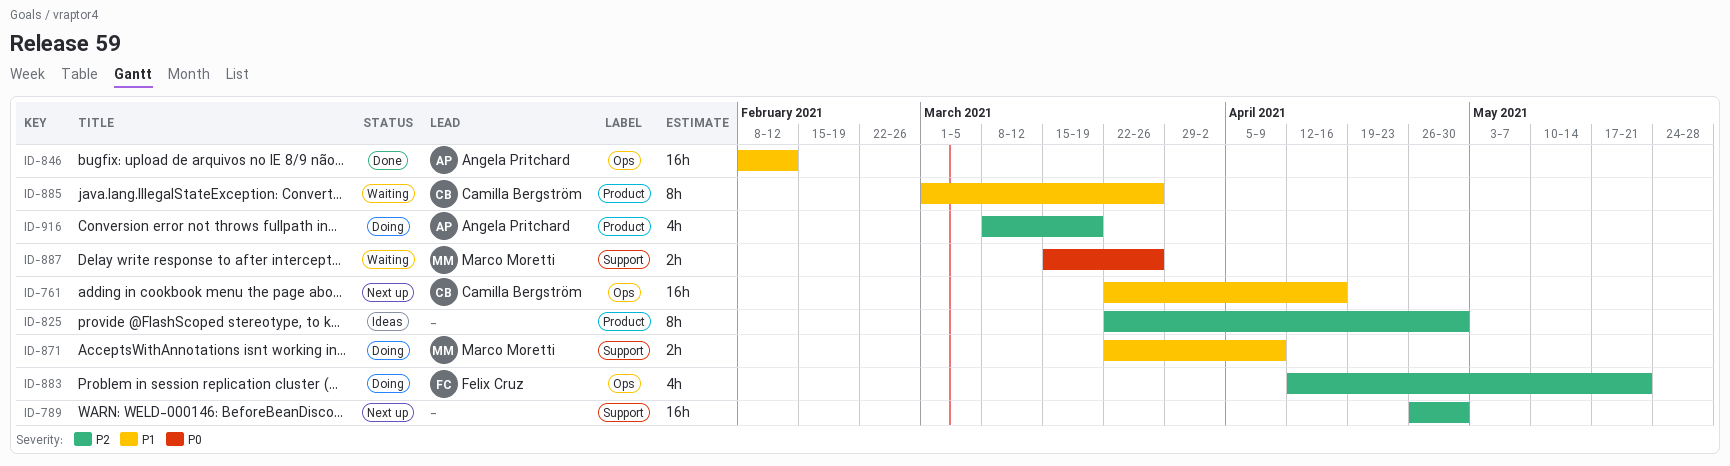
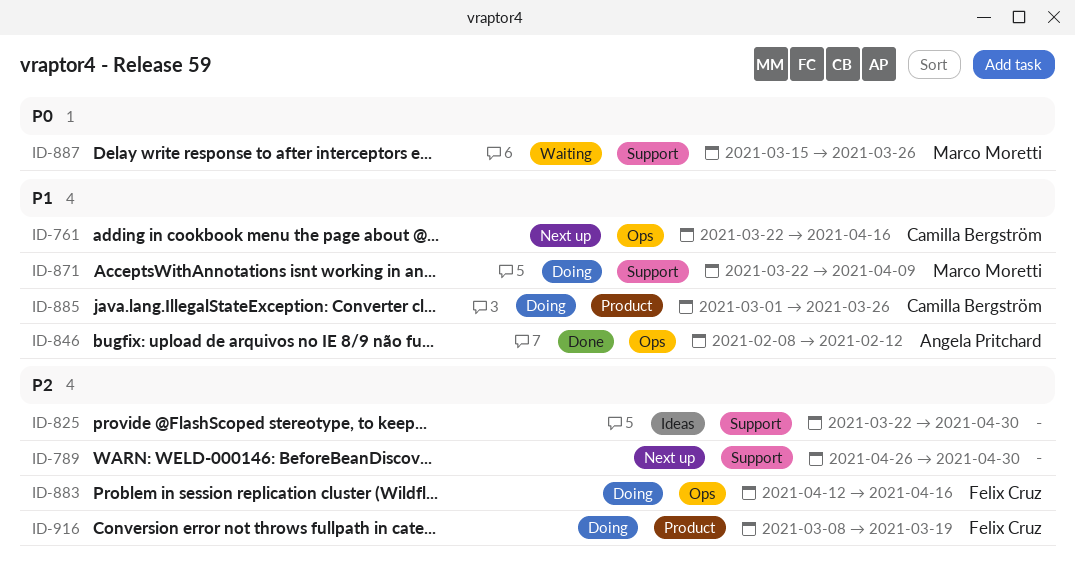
ID-825, label: Product -> Support
ID-883, due: May 21 -> Apr 16
ID-885, status: Waiting -> Doing
ID-916, owner: Angela Pritchard -> Felix Cruz

